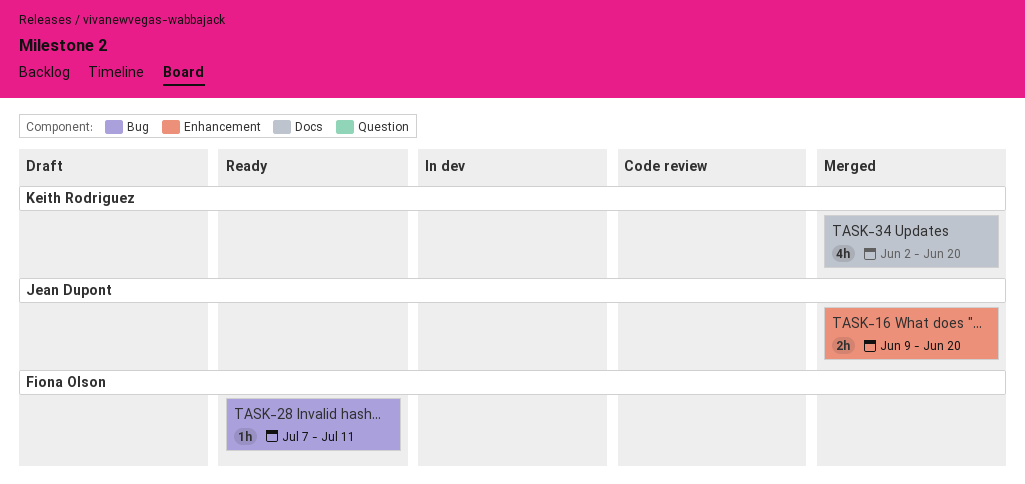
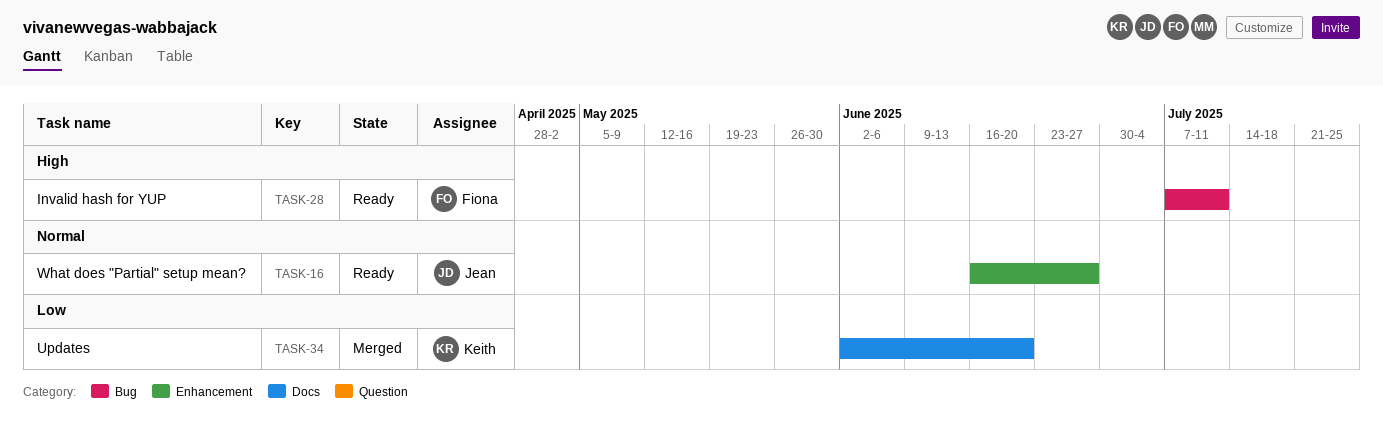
TASK-16, status: Merged -> Ready
TASK-16, start: Jun 9 -> Jun 16
TASK-16, due: Jun 20 -> Jun 27

